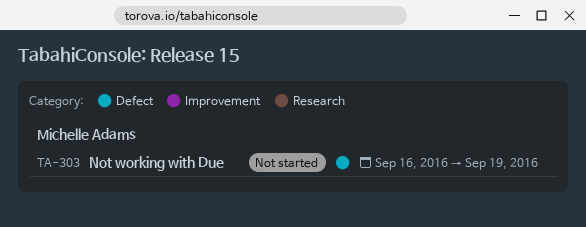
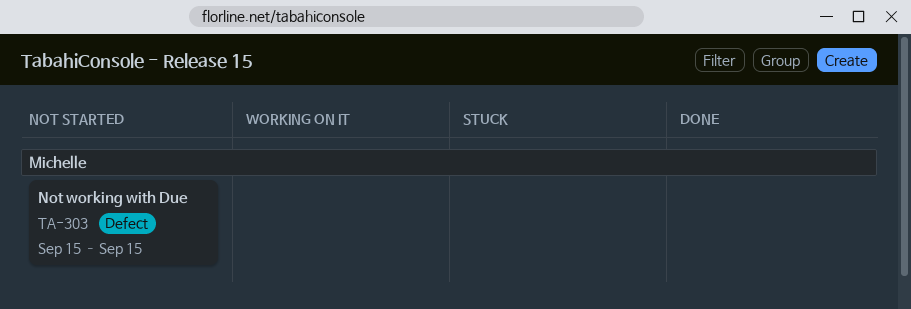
TA-303, start: Sep 16 -> Sep 15
TA-303, due: Sep 19 -> Sep 15

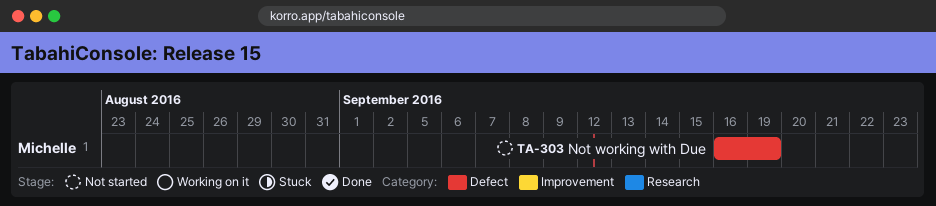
TA-303, start: Sep 15 -> Sep 16
TA-303, due: Sep 15 -> Sep 19

